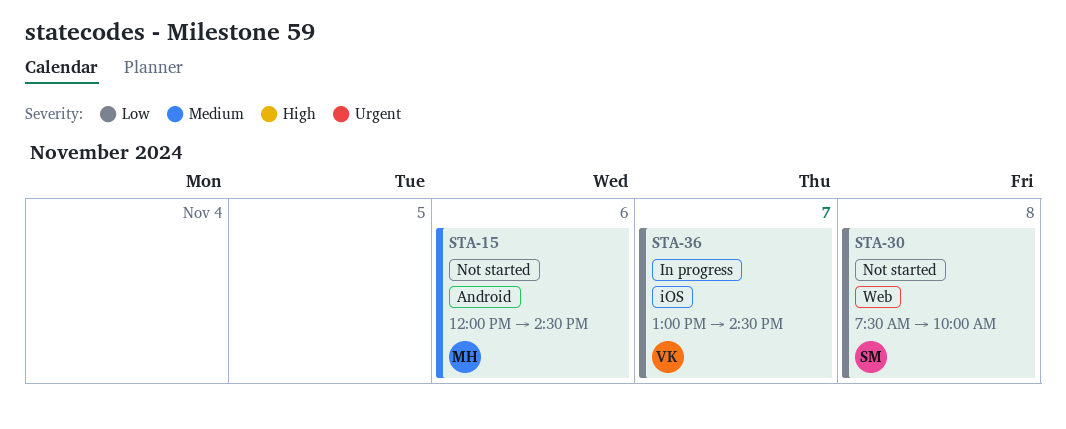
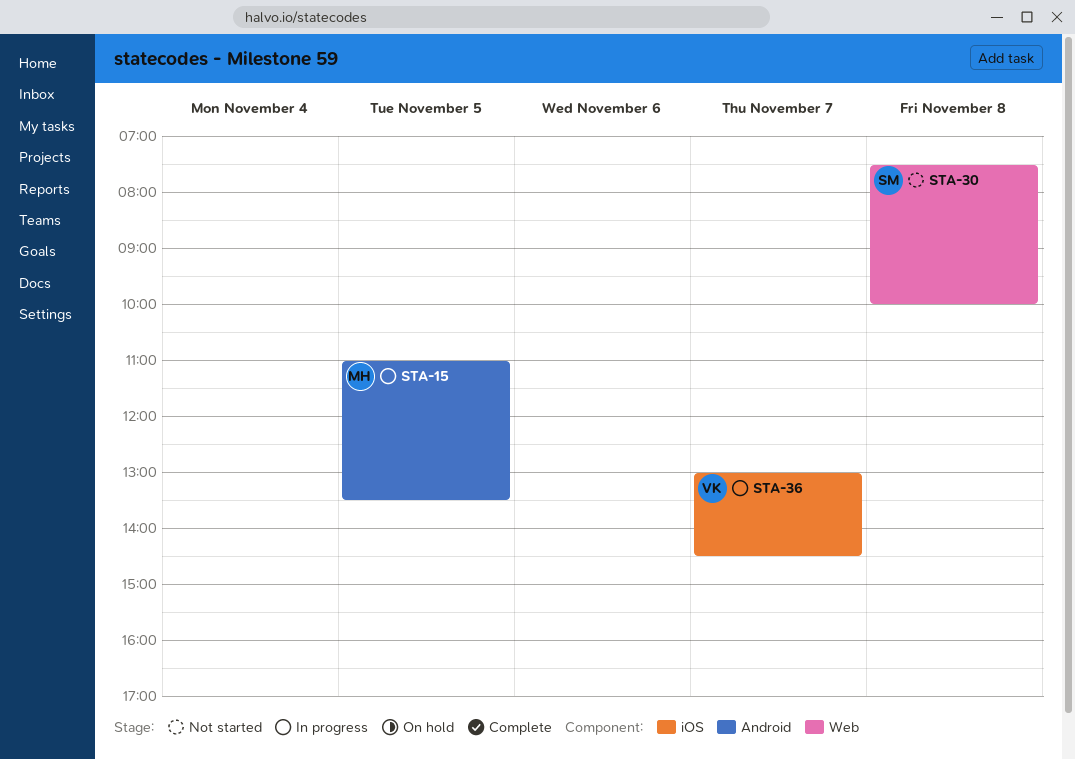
STA-15, status: Not started -> In progress
STA-15, day: Nov 6 -> Nov 5
STA-15, begins: 12:00 -> 11:00
STA-15, ends: 14:30 -> 13:30

